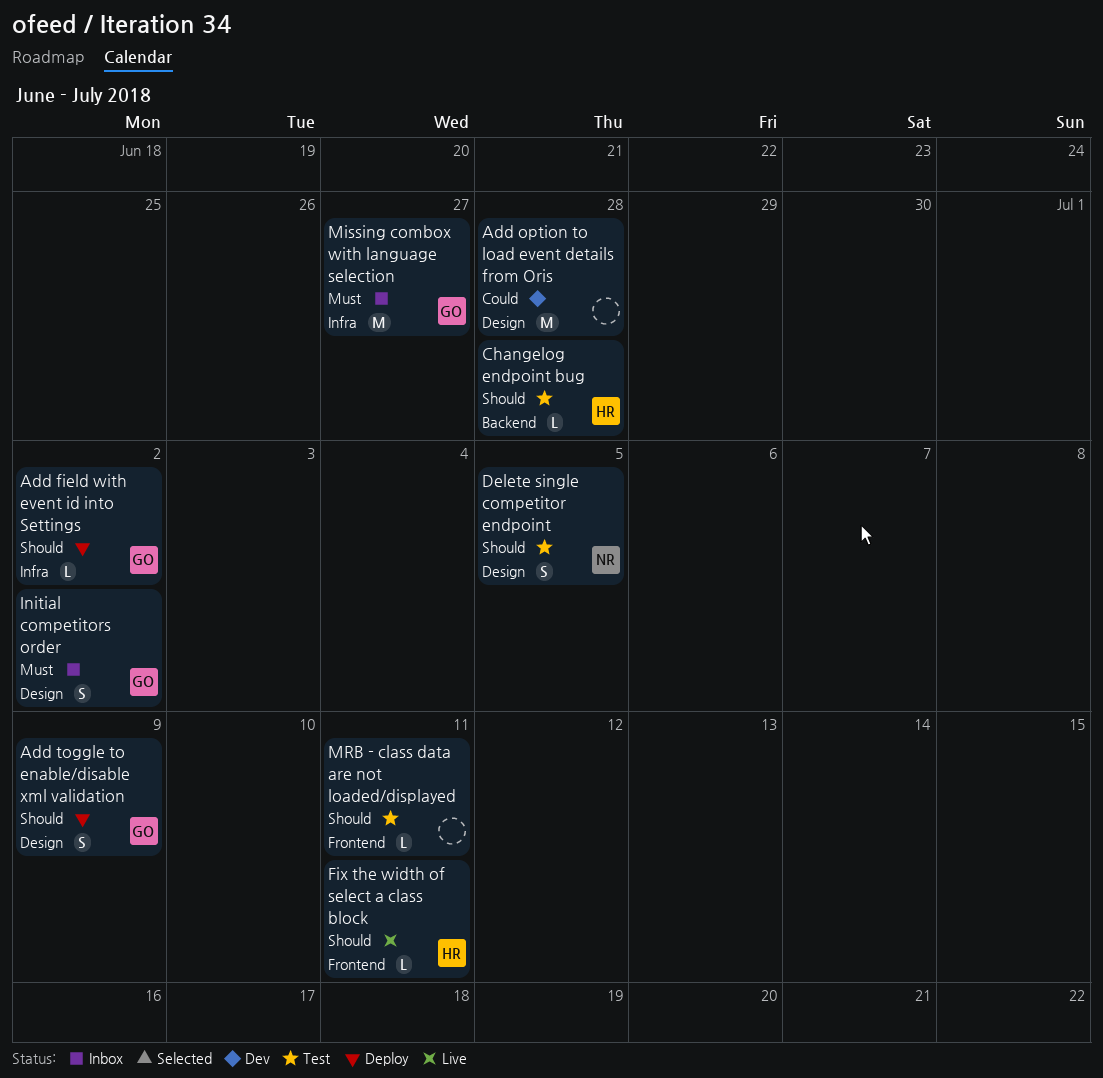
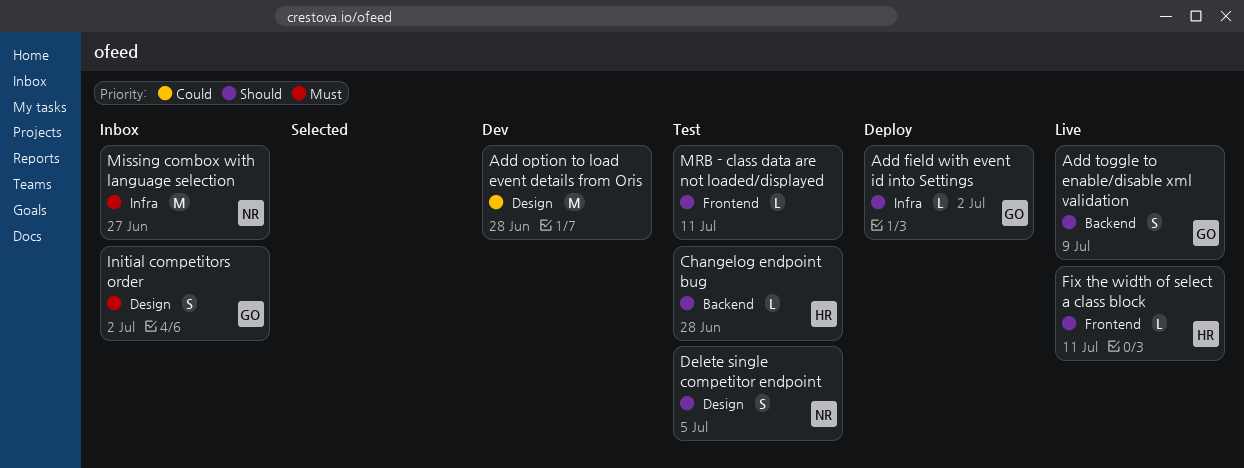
Add toggle to enable/disable xml validation, status: Deploy -> Live
Add toggle to enable/disable xml validation, label: Design -> Backend
Missing combox with language selection, owner: GO -> NR

